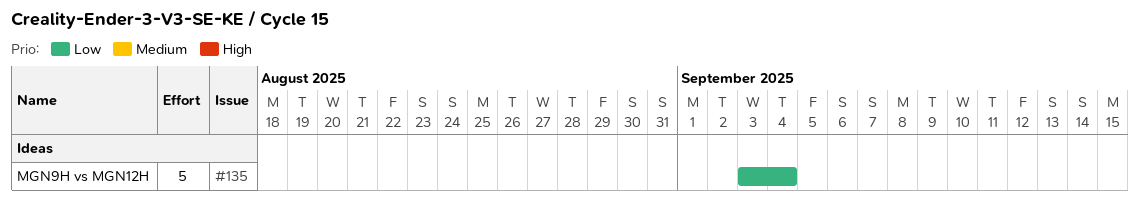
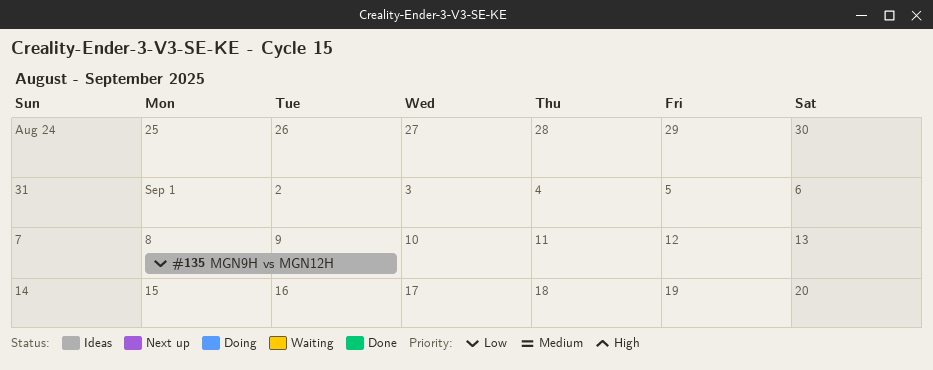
#135, start: Sep 3 -> Sep 8
#135, due: Sep 4 -> Sep 9

